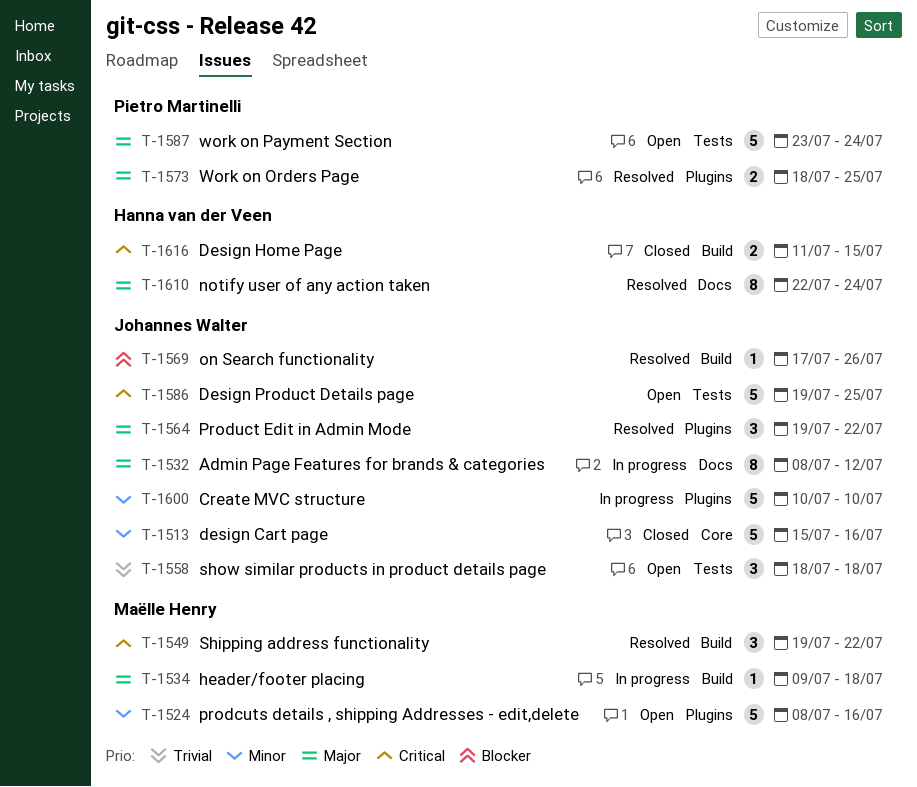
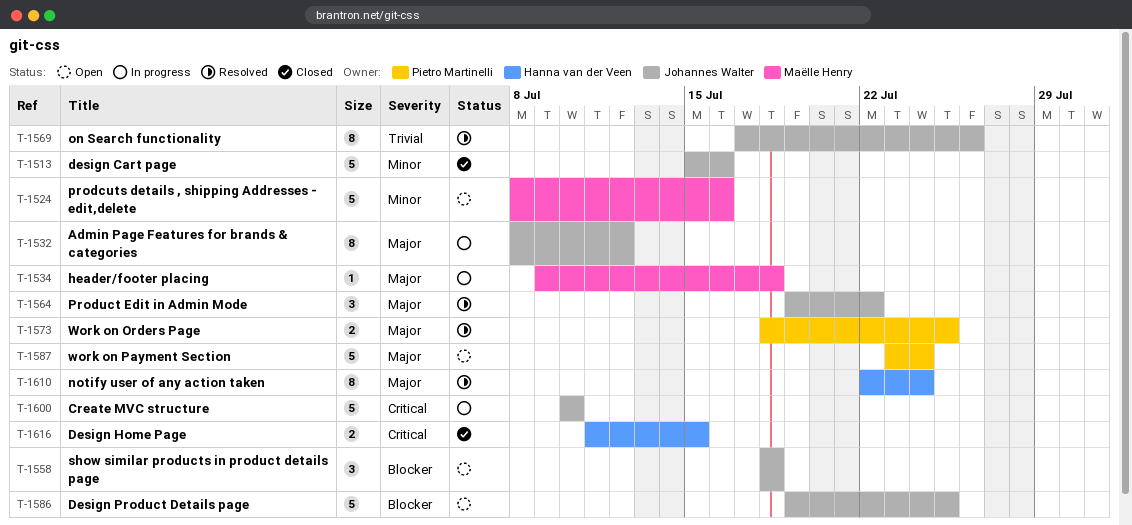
T-1549: present -> none
T-1558, priority: Trivial -> Blocker
T-1569, priority: Blocker -> Trivial
T-1569, estimate: 1 -> 8
T-1586, priority: Critical -> Blocker
T-1600, priority: Minor -> Critical

